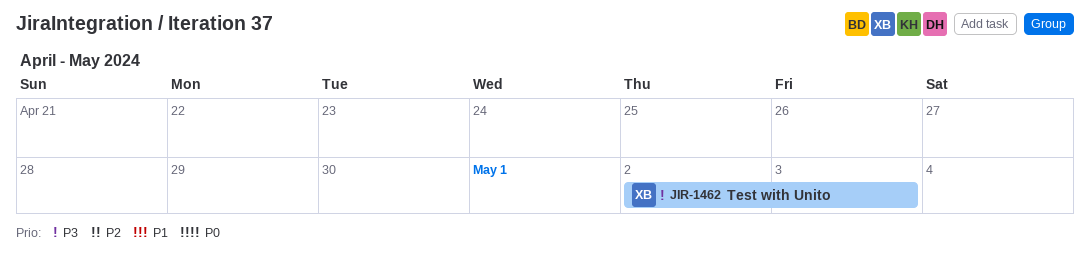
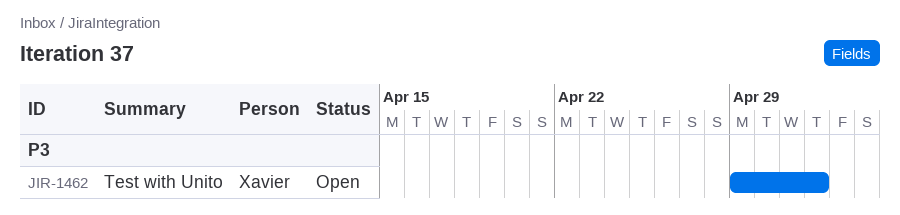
JIR-1462, start: May 2 -> Apr 29
JIR-1462, due: May 3 -> May 2

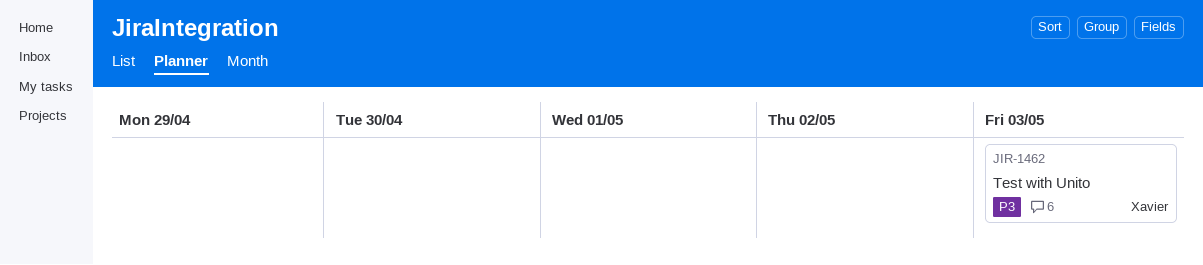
JIR-1462, due: May 2 -> May 3

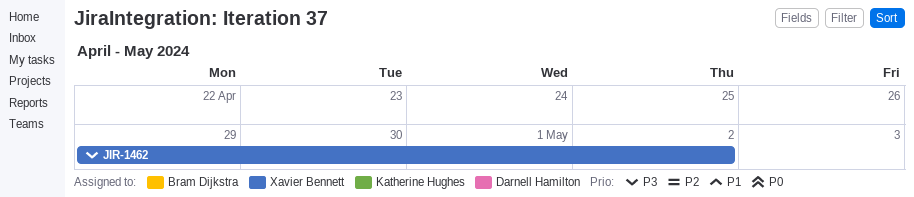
JIR-1462, due: May 3 -> May 2

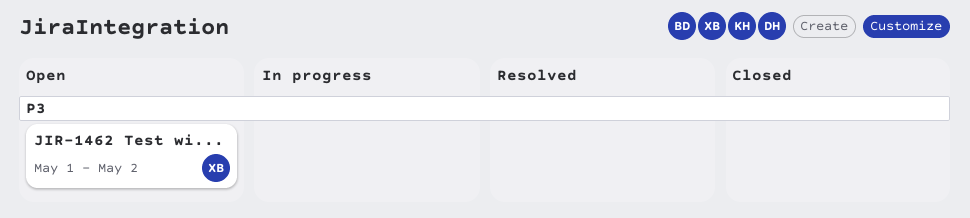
JIR-1462, start: Apr 29 -> May 1

